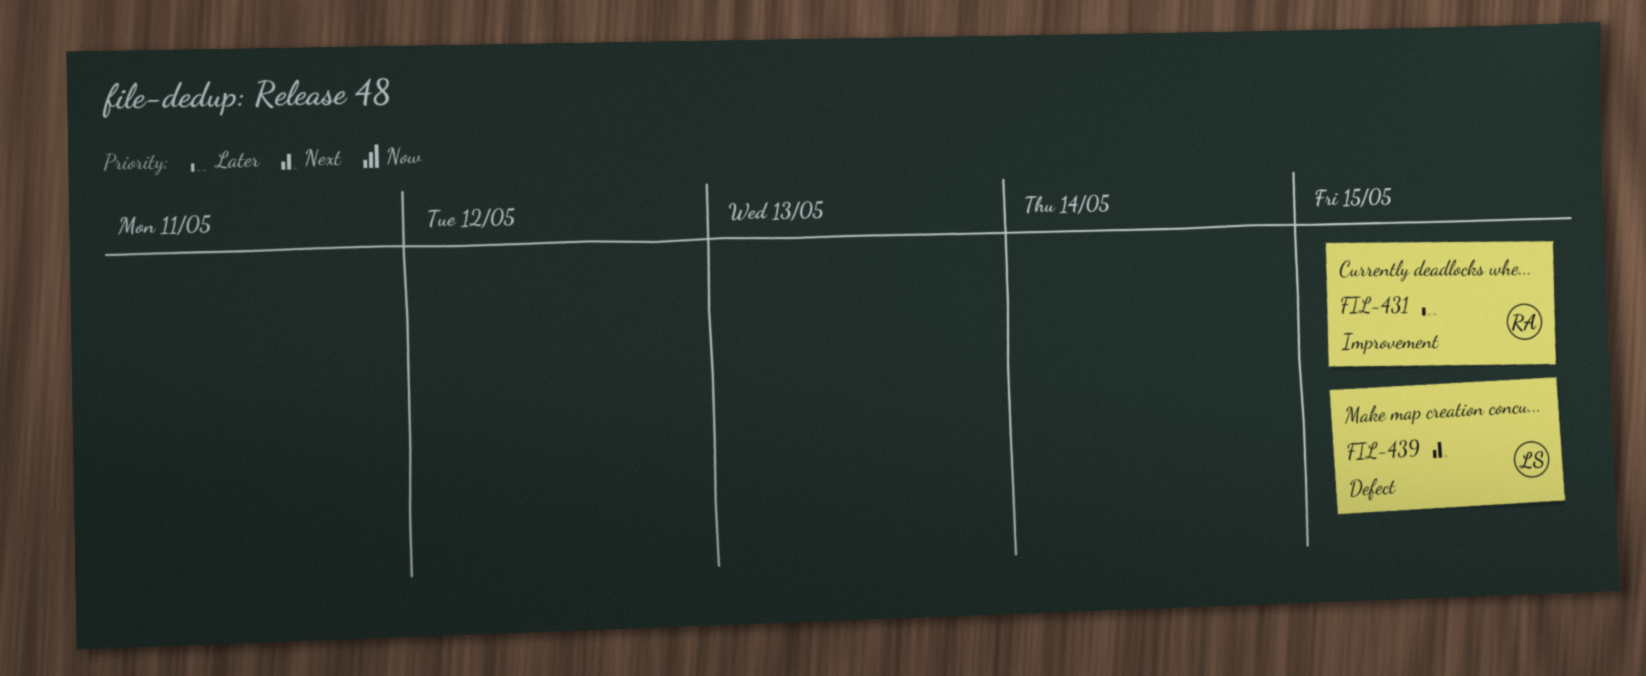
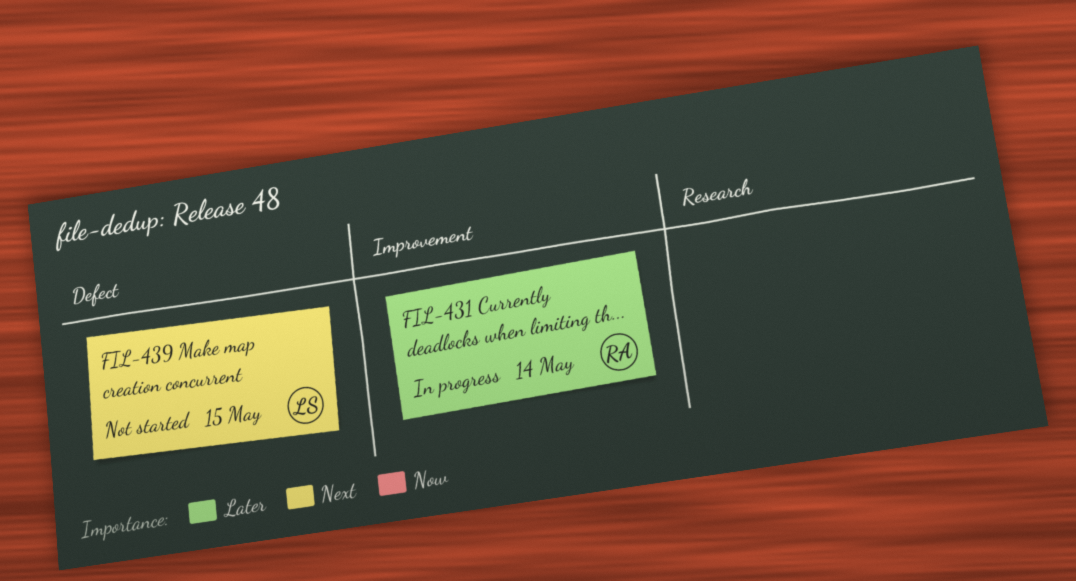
FIL-431, due: May 15 -> May 14

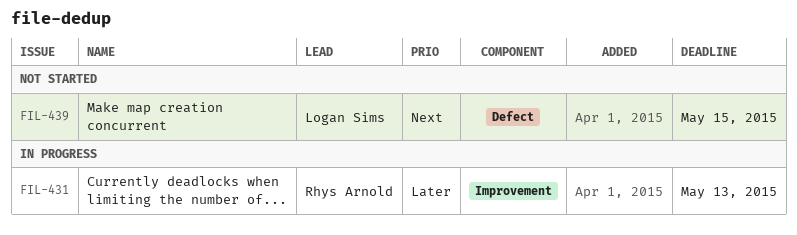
FIL-431, due: May 14 -> May 13

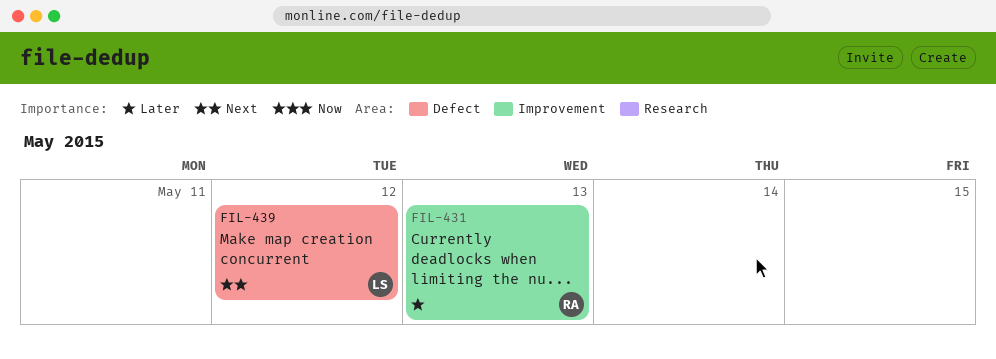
FIL-439, due: May 15 -> May 12

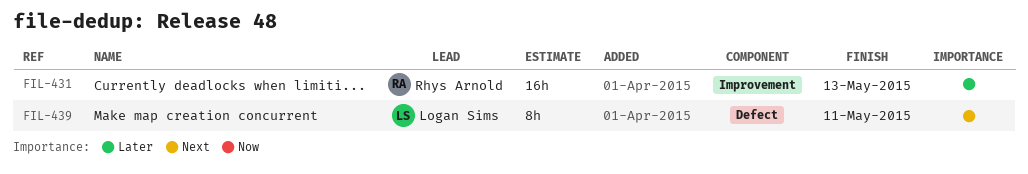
FIL-439, due: May 12 -> May 11

